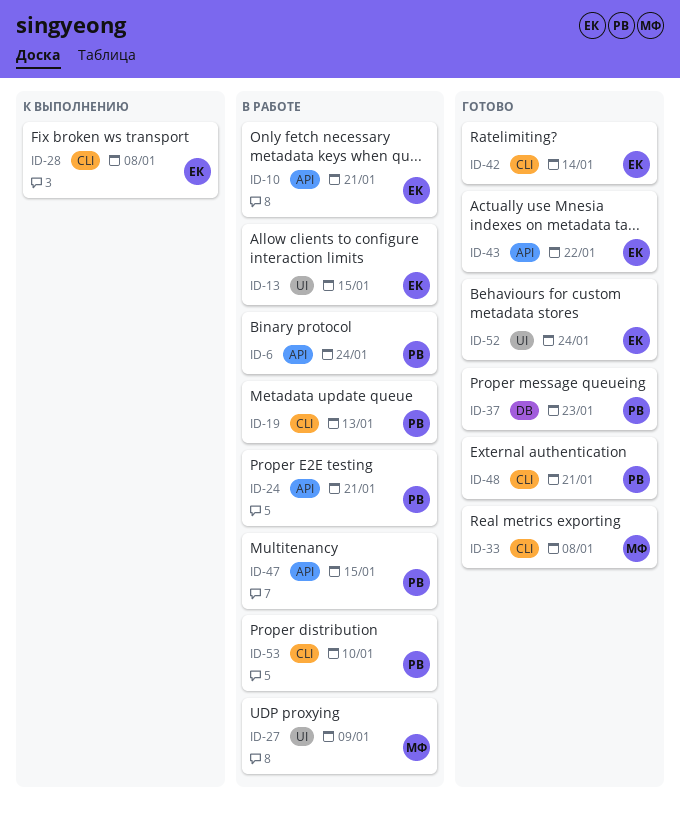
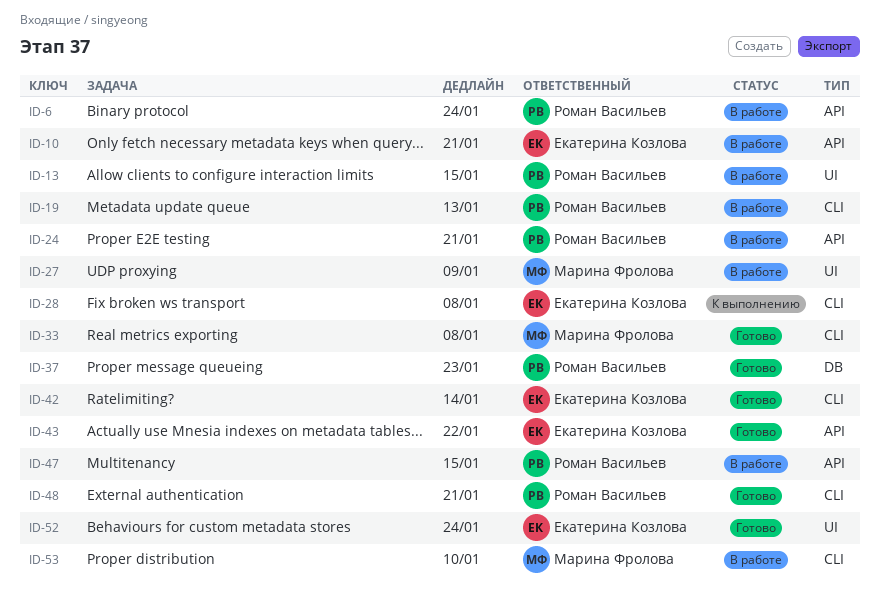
ID-13, owner: Екатерина Козлова -> Роман Васильев
ID-53, owner: Роман Васильев -> Марина Фролова

